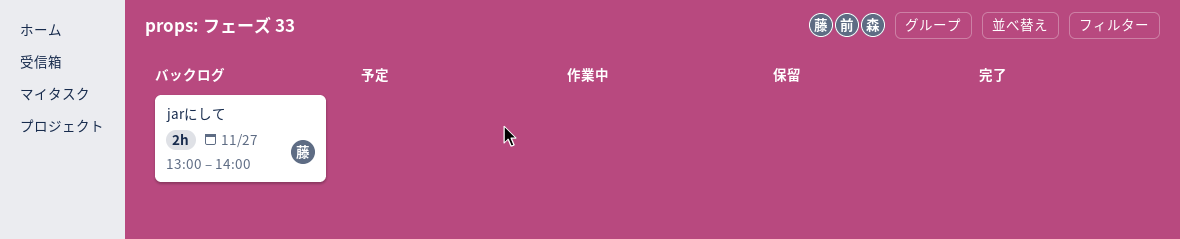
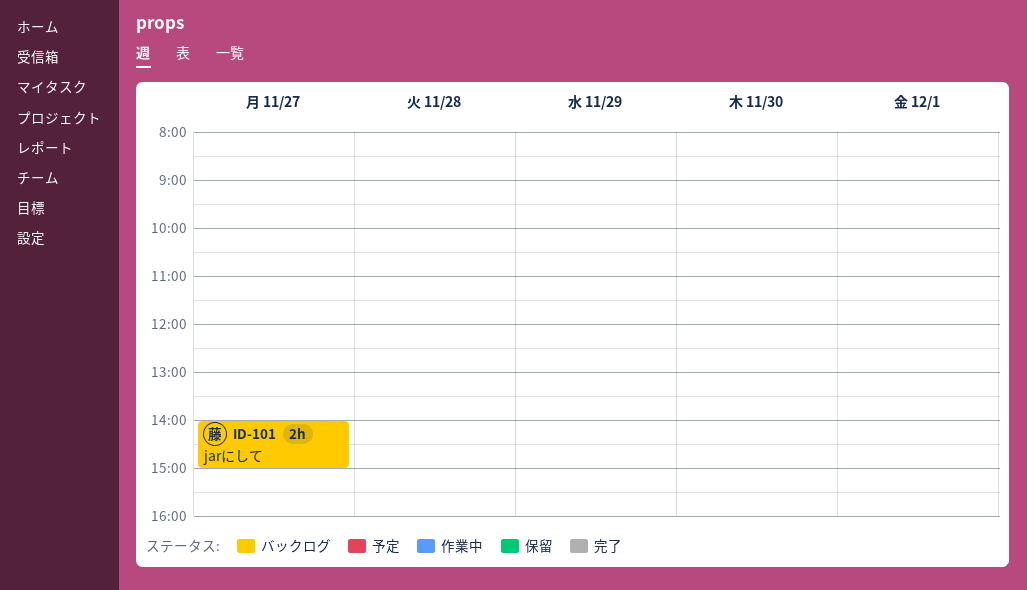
jarにして, begins: 13:00 -> 14:00
jarにして, ends: 14:00 -> 15:00

